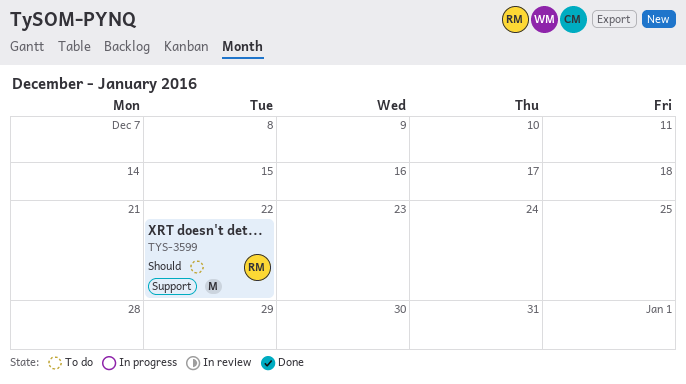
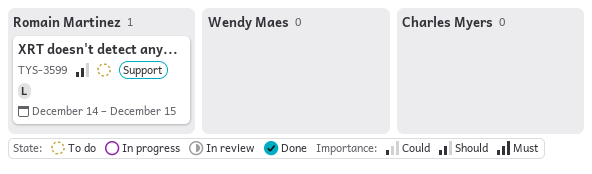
TYS-3599, estimate: M -> L
TYS-3599, due: Dec 22 -> Dec 15

